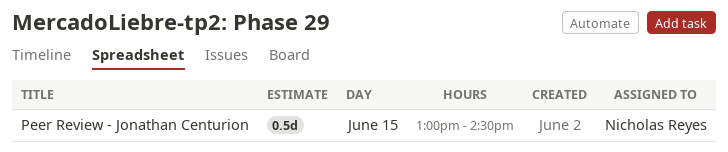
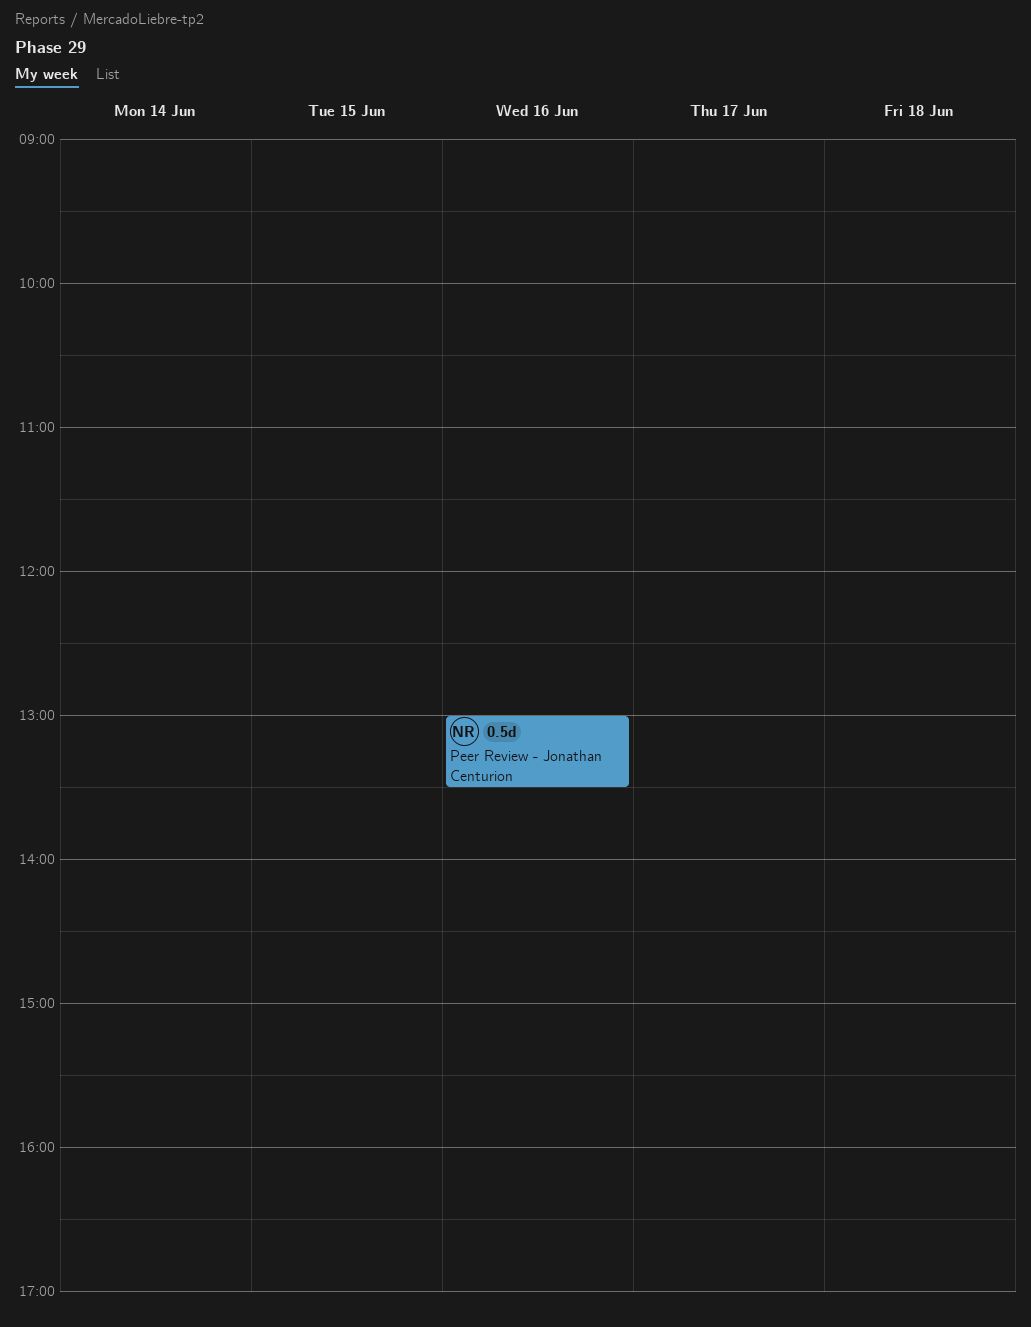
Peer Review - Jonathan Centurion, day: Jun 15 -> Jun 16
Peer Review - Jonathan Centurion, ends: 14:30 -> 13:30

